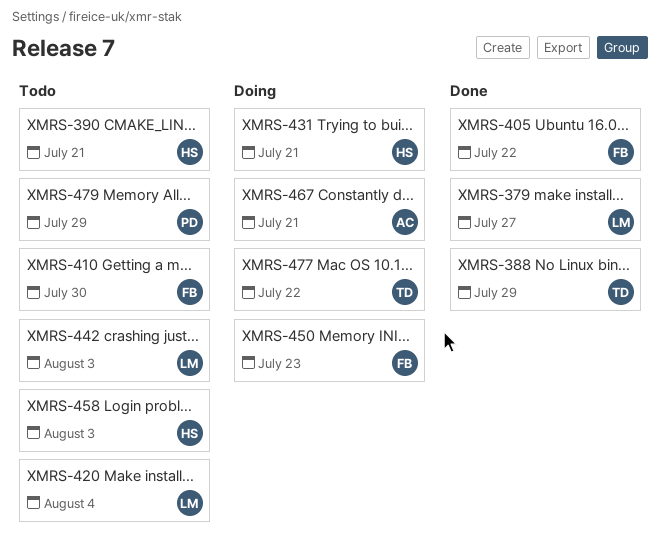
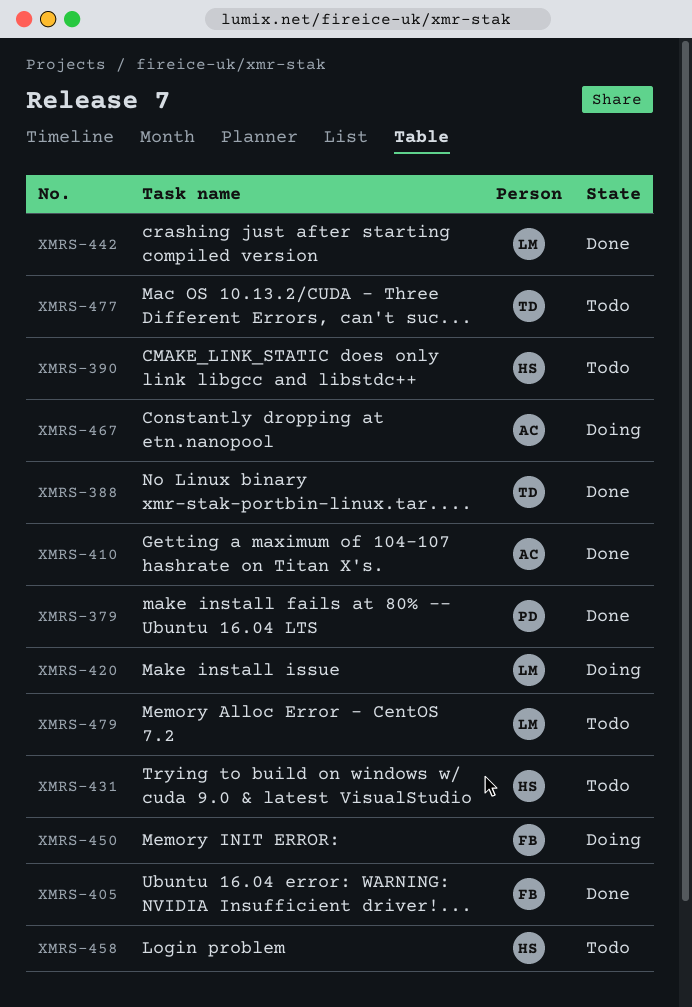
XMRS-379, owner: LM -> PD
XMRS-410, status: Todo -> Done
XMRS-410, owner: FB -> AC
XMRS-420, status: Todo -> Doing
XMRS-431, status: Doing -> Todo
XMRS-442, status: Todo -> Done
XMRS-477, status: Doing -> Todo
XMRS-479, owner: PD -> LM

